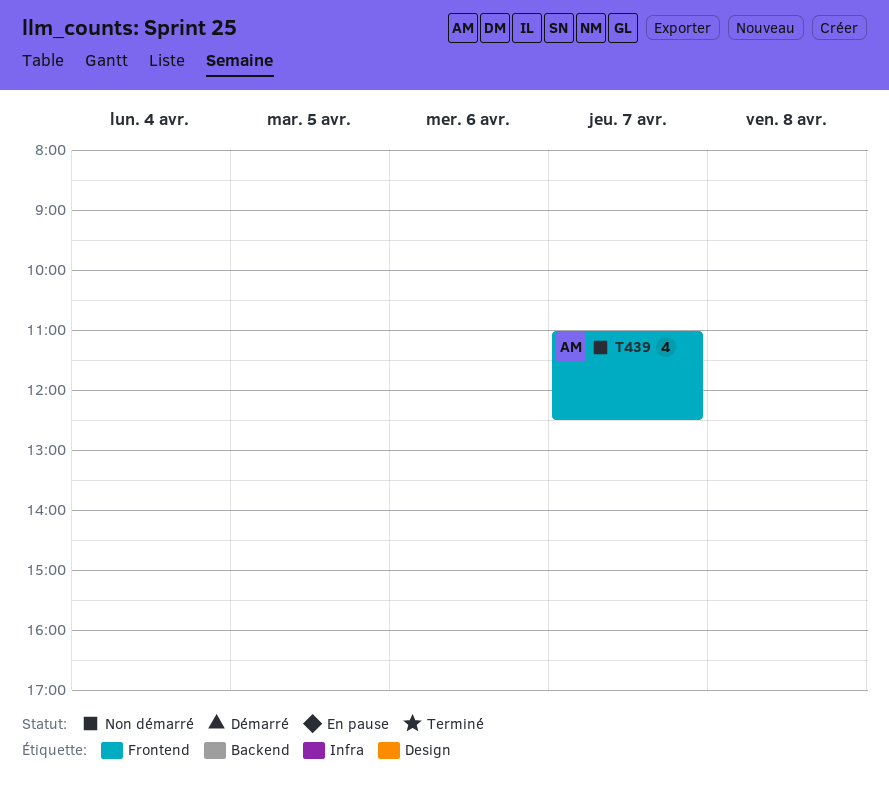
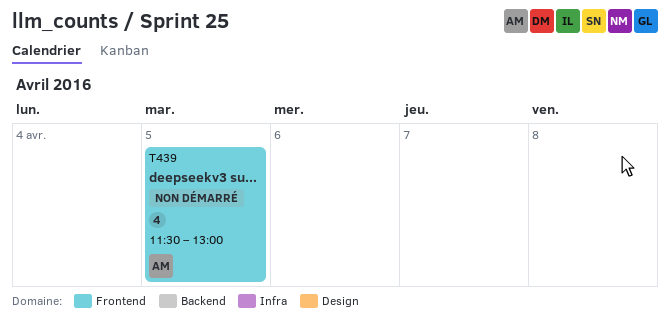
T439, day: Apr 7 -> Apr 5
T439, begins: 11:00 -> 11:30
T439, ends: 12:30 -> 13:00

